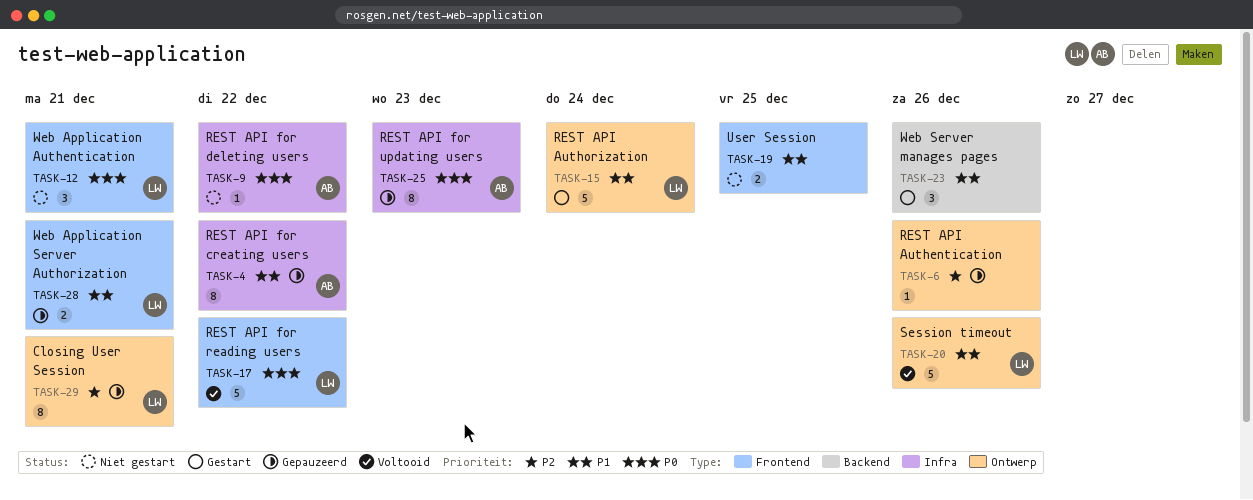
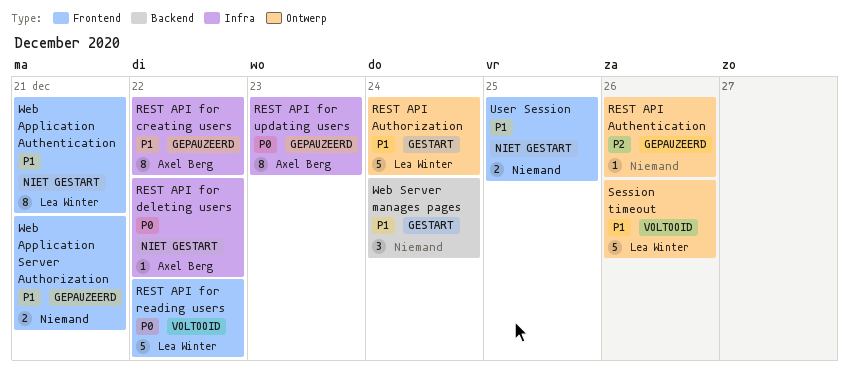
Closing User Session: present -> none
Web Application Authentication, priority: P0 -> P1
Web Application Authentication, estimate: 3 -> 8
Web Application Server Authorization, owner: Lea Winter -> none
Web Server manages pages, due: Dec 26 -> Dec 24

